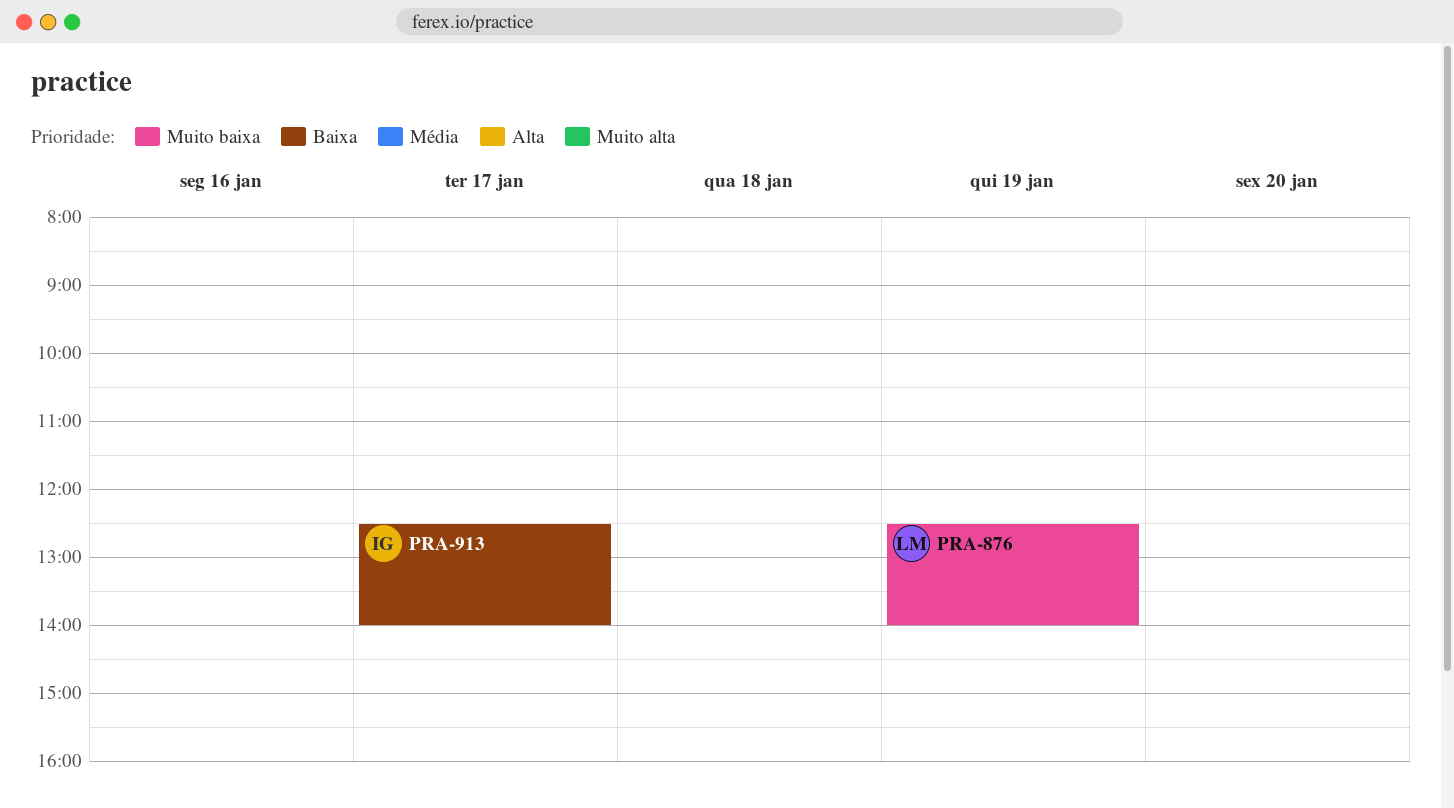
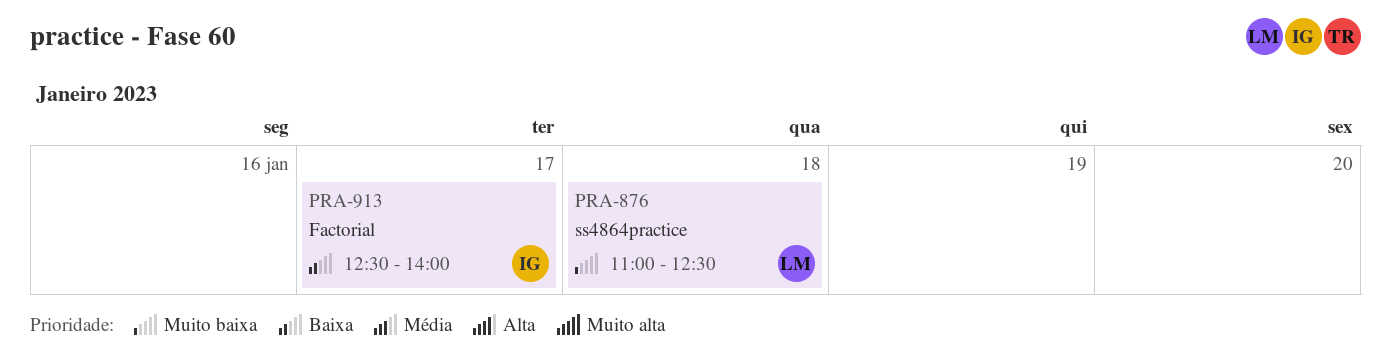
PRA-876, day: Jan 19 -> Jan 18
PRA-876, begins: 12:30 -> 11:00
PRA-876, ends: 14:00 -> 12:30

